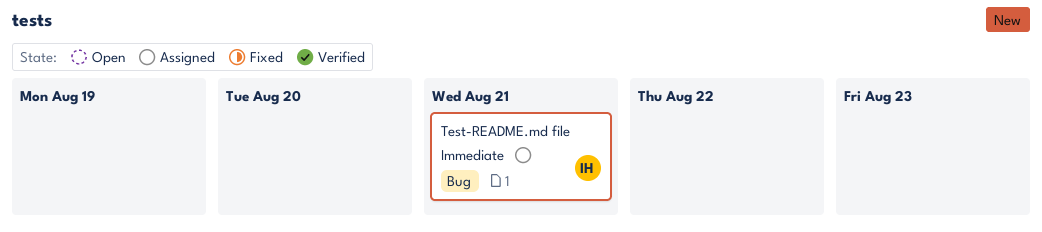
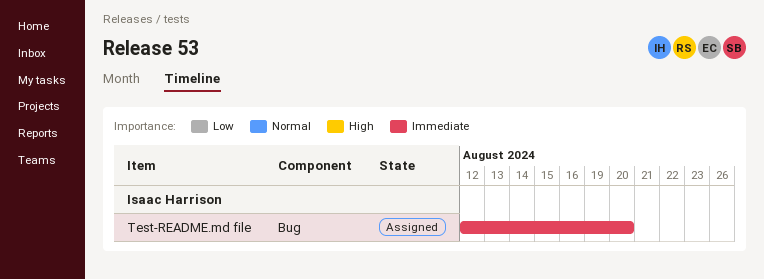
Test-README.md file, due: Aug 21 -> Aug 20

